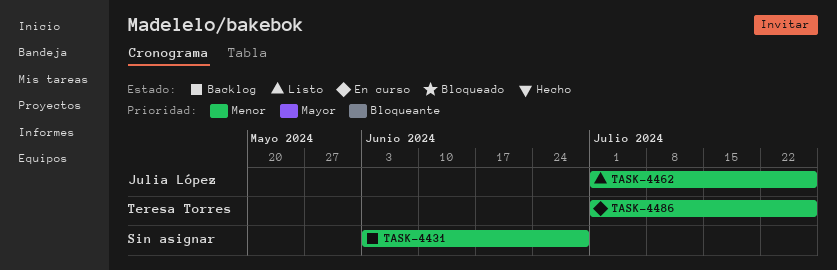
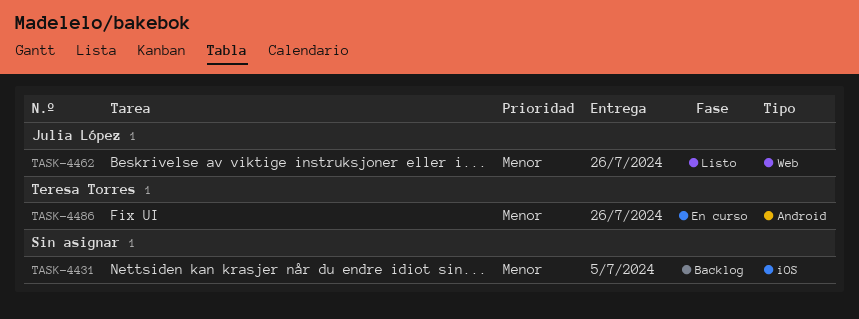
TASK-4431, due: Jun 28 -> Jul 5

